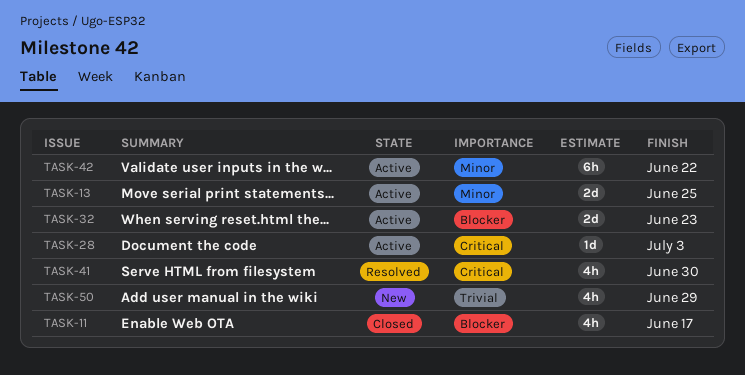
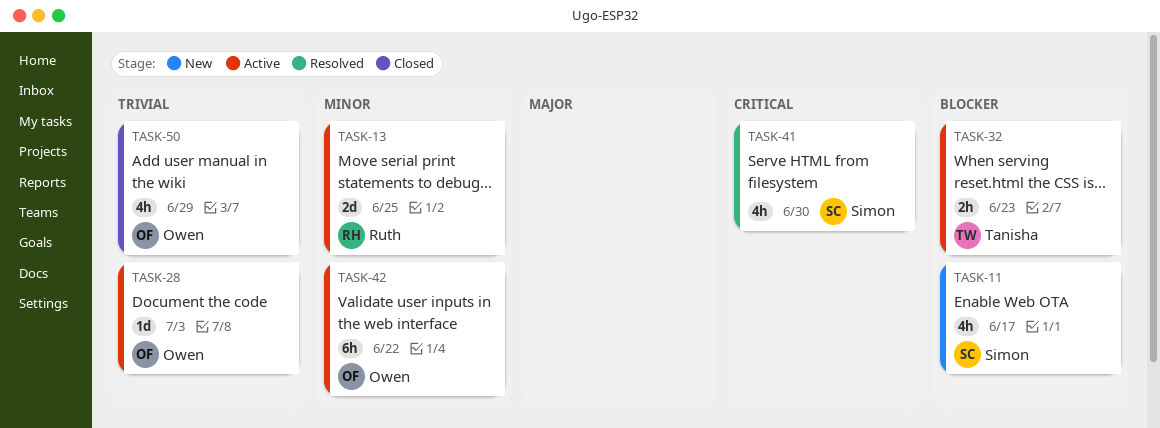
TASK-11, status: Closed -> New
TASK-28, priority: Critical -> Trivial
TASK-32, estimate: 2d -> 2h
TASK-50, status: New -> Closed

